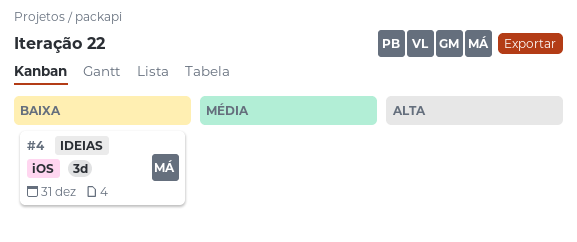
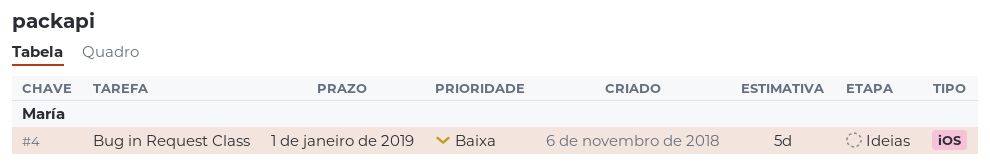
#4, estimate: 3d -> 5d
#4, due: Dec 31 -> Jan 1

